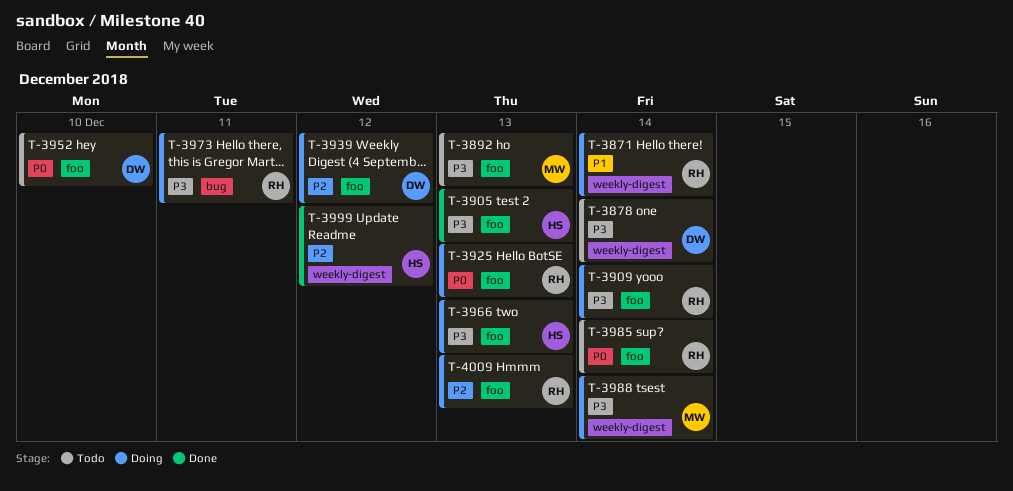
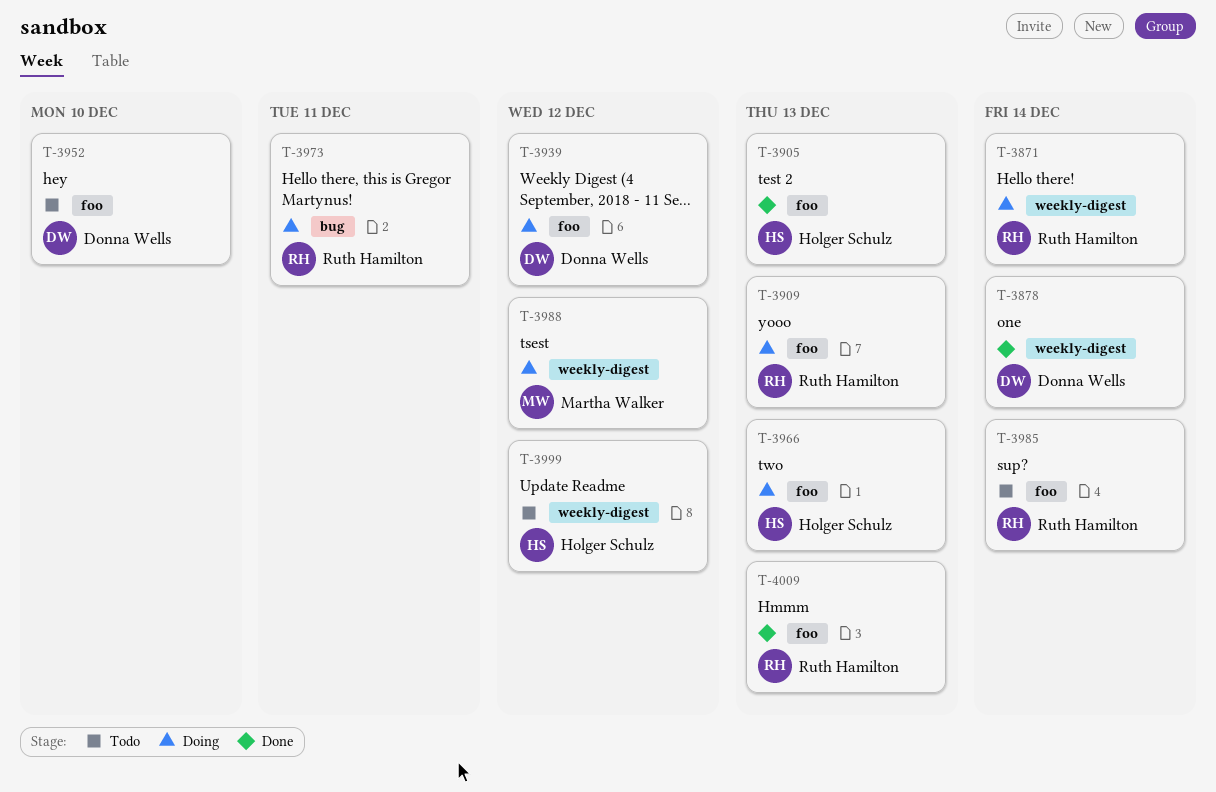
T-3878, status: Todo -> Done
T-3892: present -> none
T-3909, due: Dec 14 -> Dec 13
T-3925: present -> none
T-3988, due: Dec 14 -> Dec 12
T-3999, status: Done -> Todo
T-4009, status: Doing -> Done

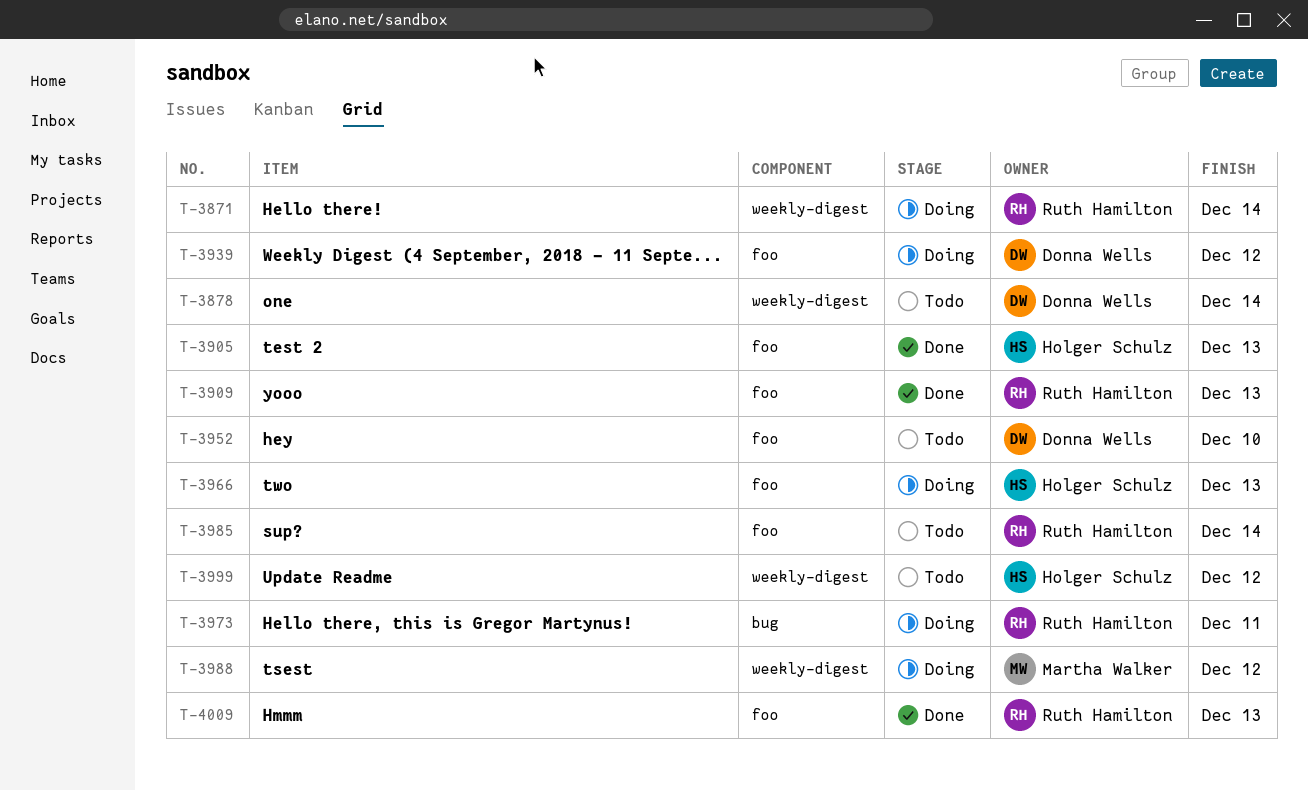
T-3878, status: Done -> Todo
T-3909, status: Doing -> Done

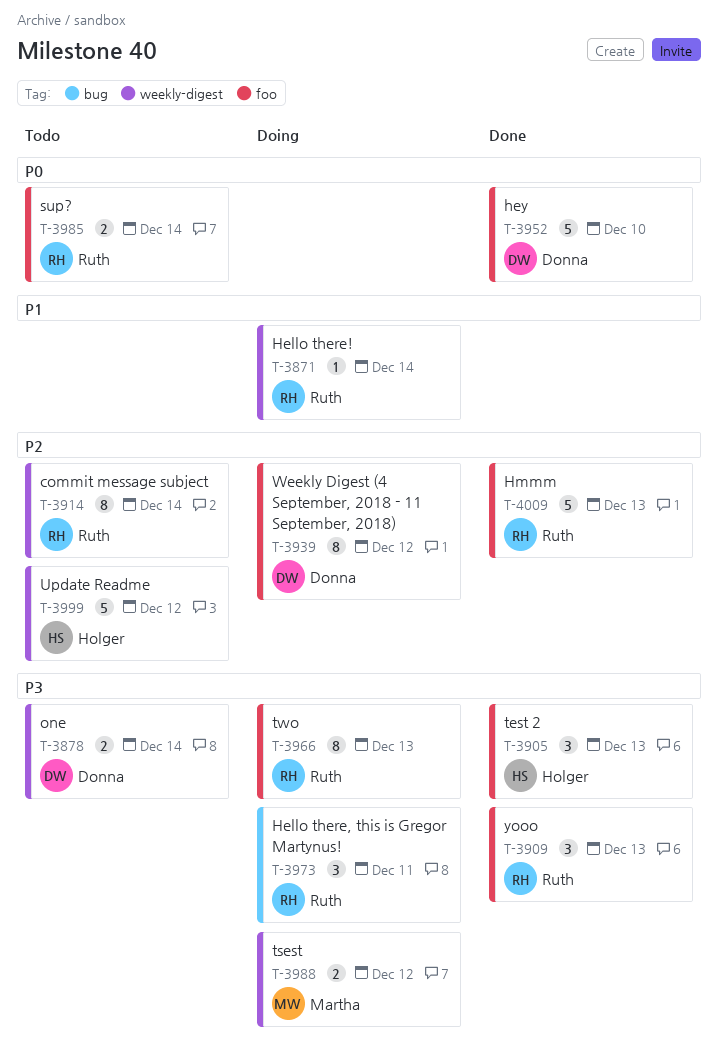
T-3914: none -> present
T-3952, status: Todo -> Done
T-3966, owner: Holger Schulz -> Ruth Hamilton

